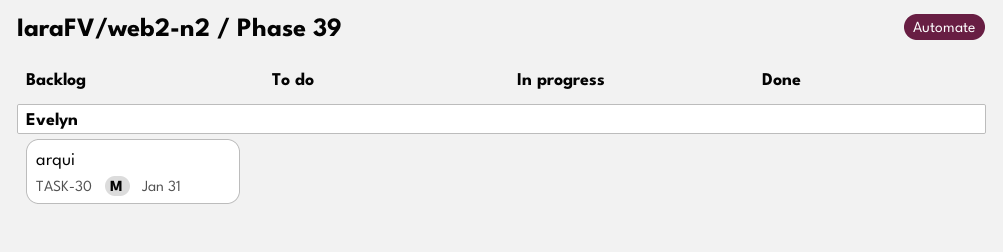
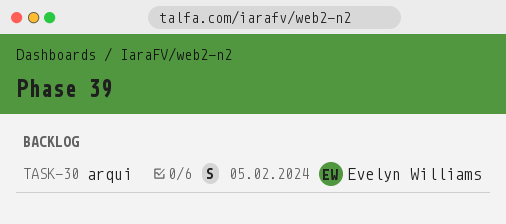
TASK-30, estimate: M -> S
TASK-30, due: Jan 31 -> Feb 5

